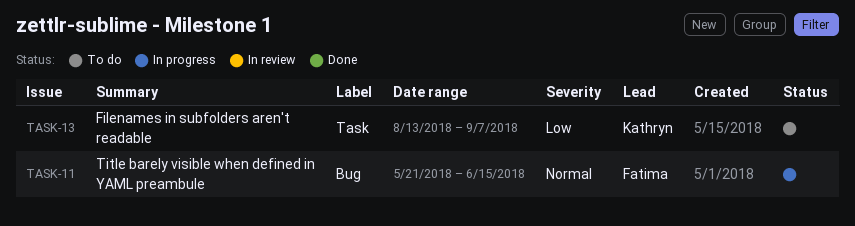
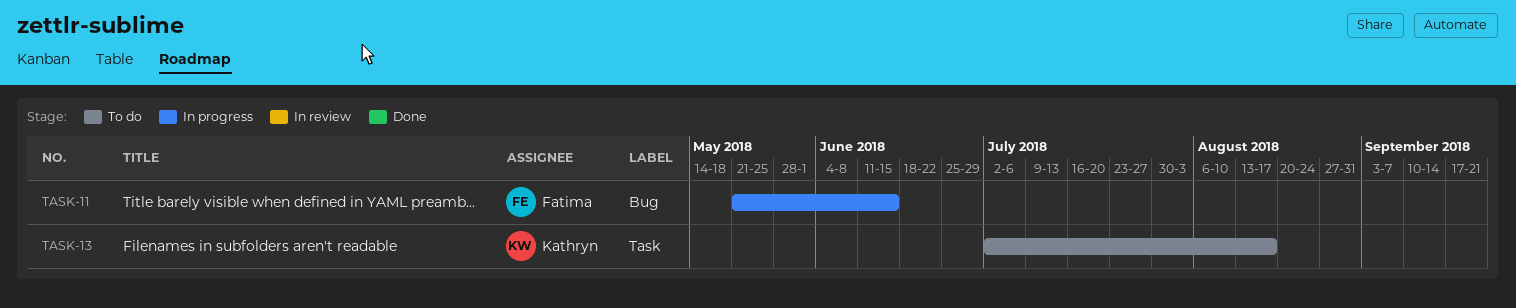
TASK-13, start: Aug 13 -> Jul 2
TASK-13, due: Sep 7 -> Aug 17

